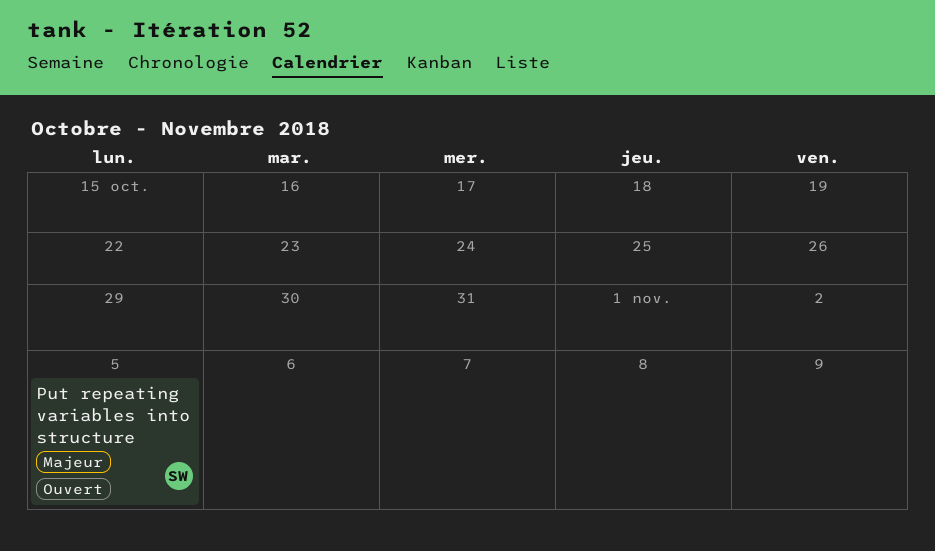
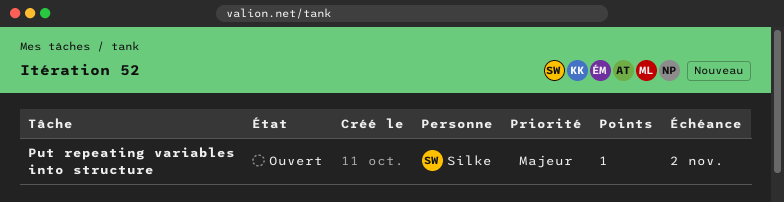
Put repeating variables into structure, due: Nov 5 -> Nov 2

